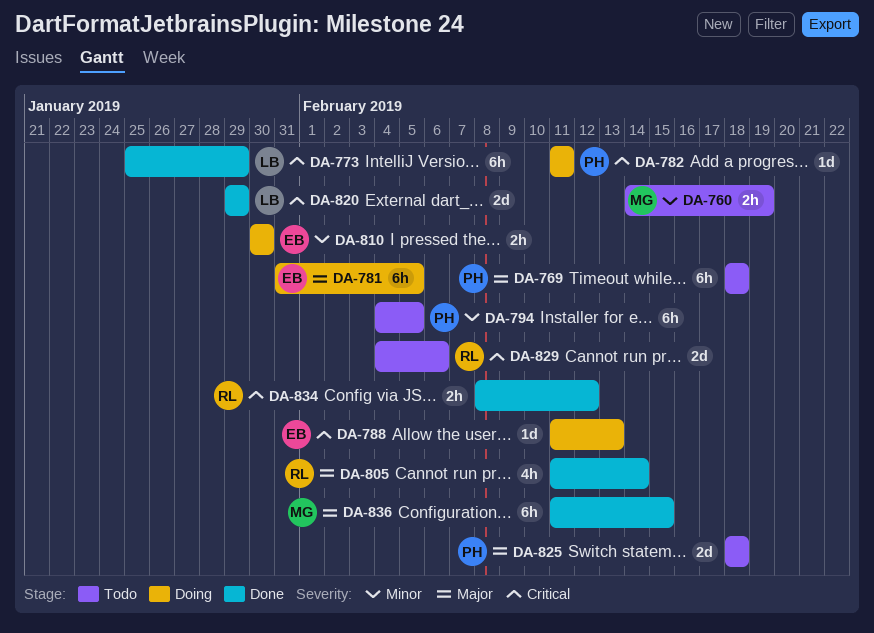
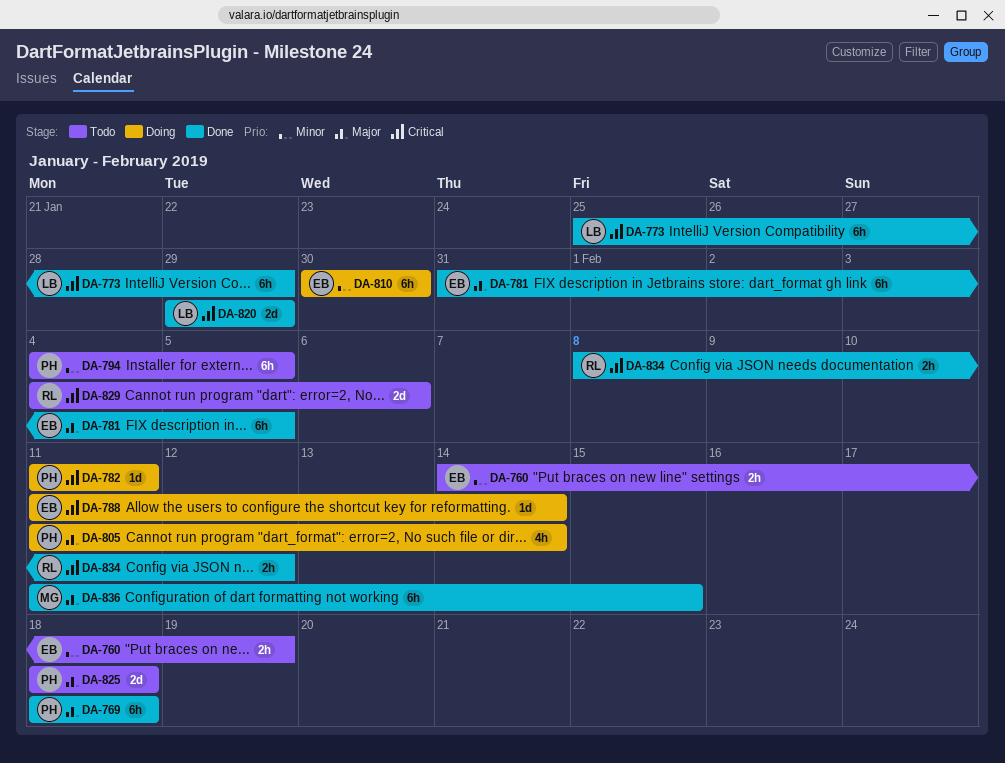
DA-760, owner: MG -> EB
DA-769, status: Todo -> Done
DA-781, status: Doing -> Done
DA-788, due: Feb 13 -> Feb 14
DA-805, status: Done -> Doing
DA-805, owner: RL -> PH
DA-810, estimate: 2h -> 6h

